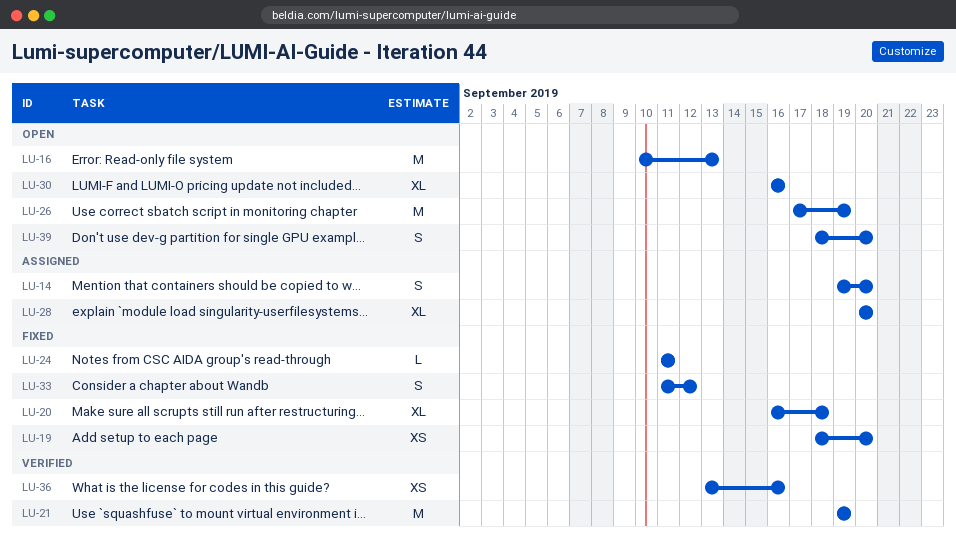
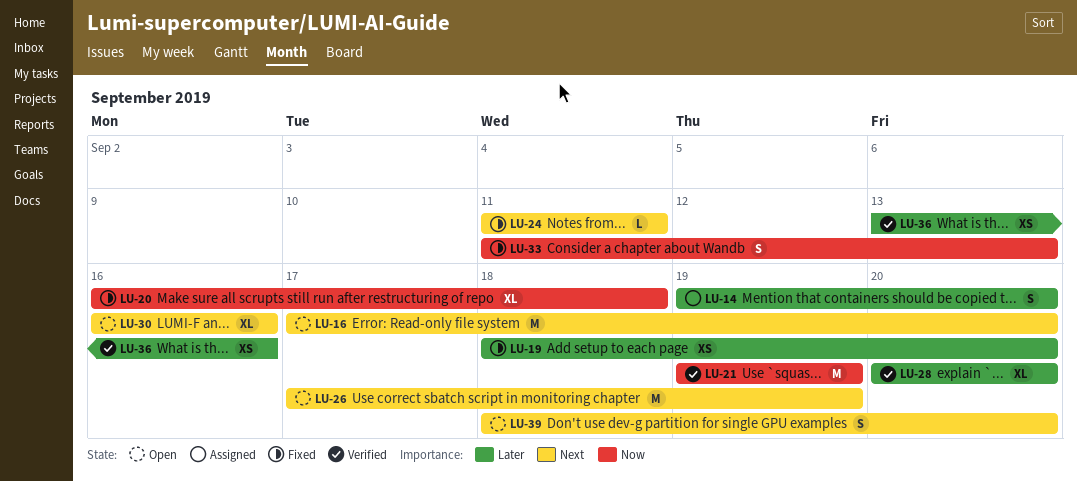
LU-16, start: Sep 10 -> Sep 17
LU-16, due: Sep 13 -> Sep 20
LU-28, status: Assigned -> Verified
LU-33, due: Sep 12 -> Sep 13

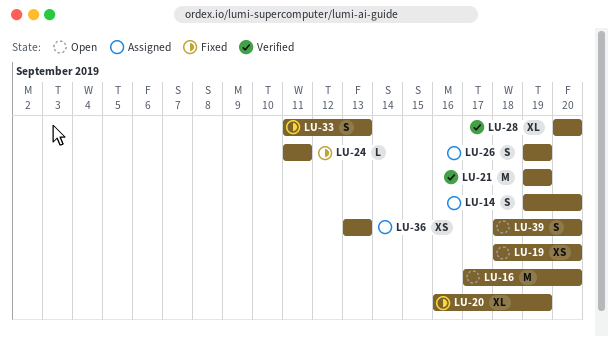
LU-19, status: Fixed -> Open
LU-20, due: Sep 18 -> Sep 19
LU-26, status: Open -> Assigned
LU-26, estimate: M -> S
LU-26, start: Sep 17 -> Sep 19
LU-30: present -> none
LU-36, status: Verified -> Assigned
LU-36, due: Sep 16 -> Sep 13

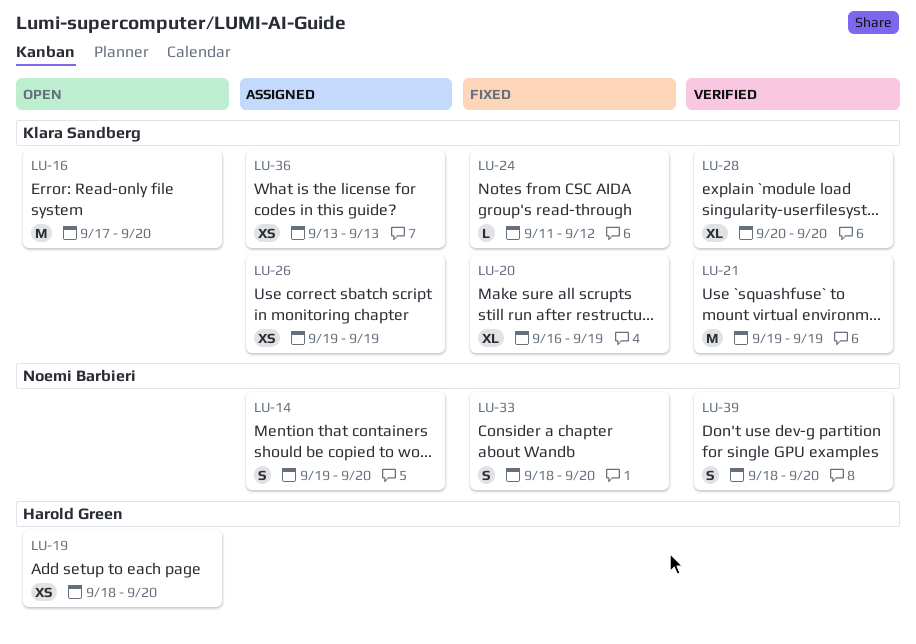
LU-24, due: Sep 11 -> Sep 12
LU-26, estimate: S -> XS
LU-33, start: Sep 11 -> Sep 18
LU-33, due: Sep 13 -> Sep 20
LU-39, status: Open -> Verified

